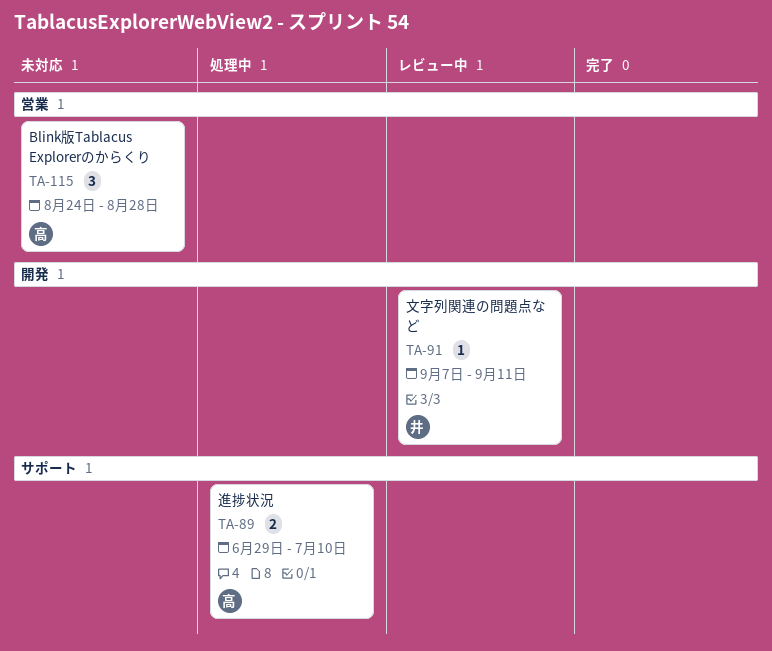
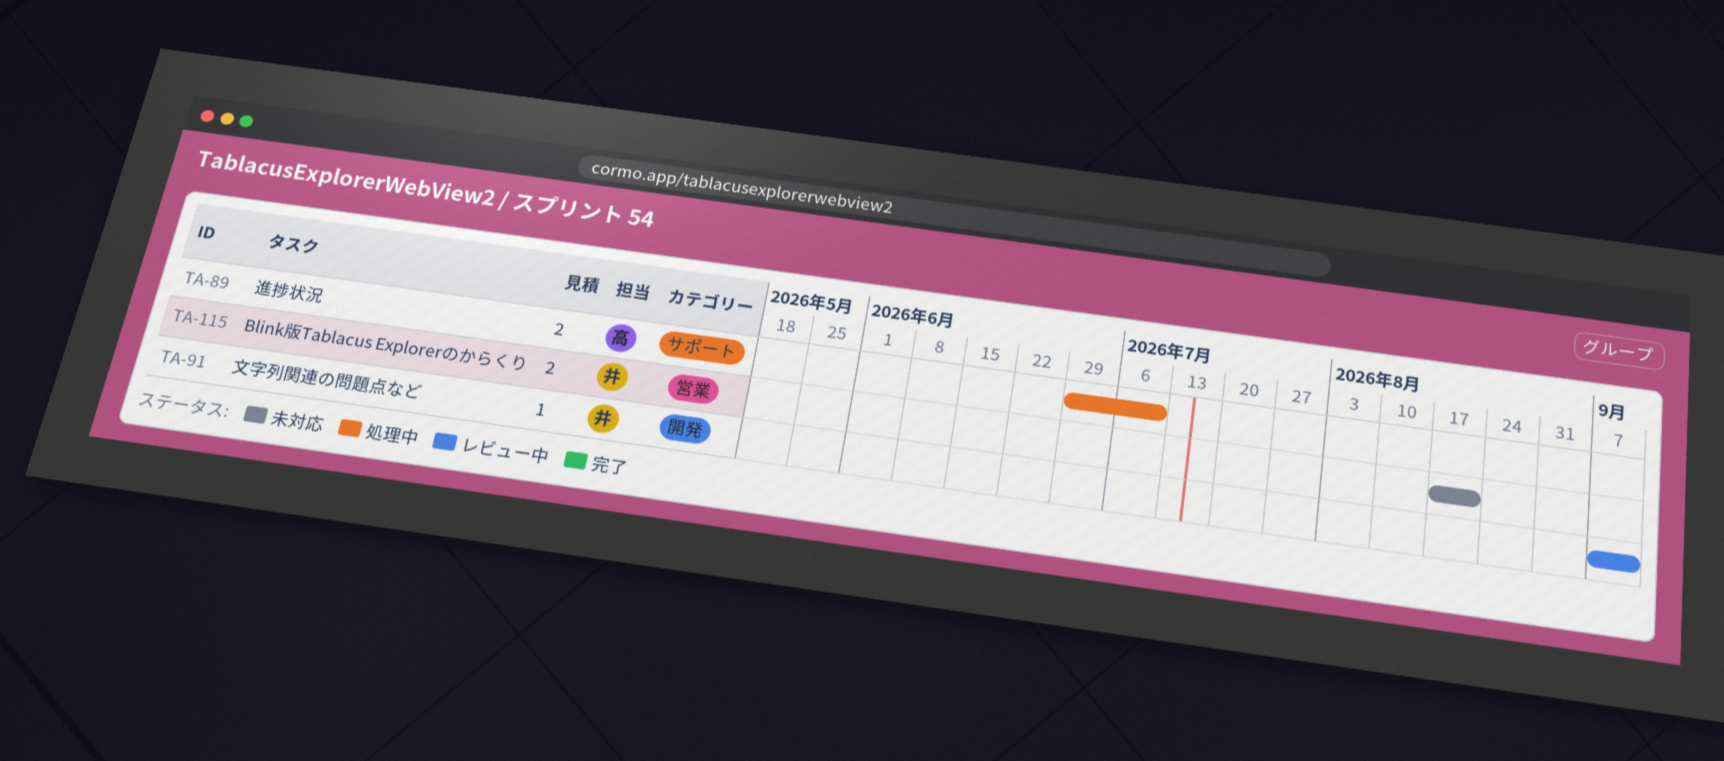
TA-115, owner: 高 -> 井
TA-115, estimate: 3 -> 2
TA-115, start: Aug 24 -> Aug 17
TA-115, due: Aug 28 -> Aug 21

